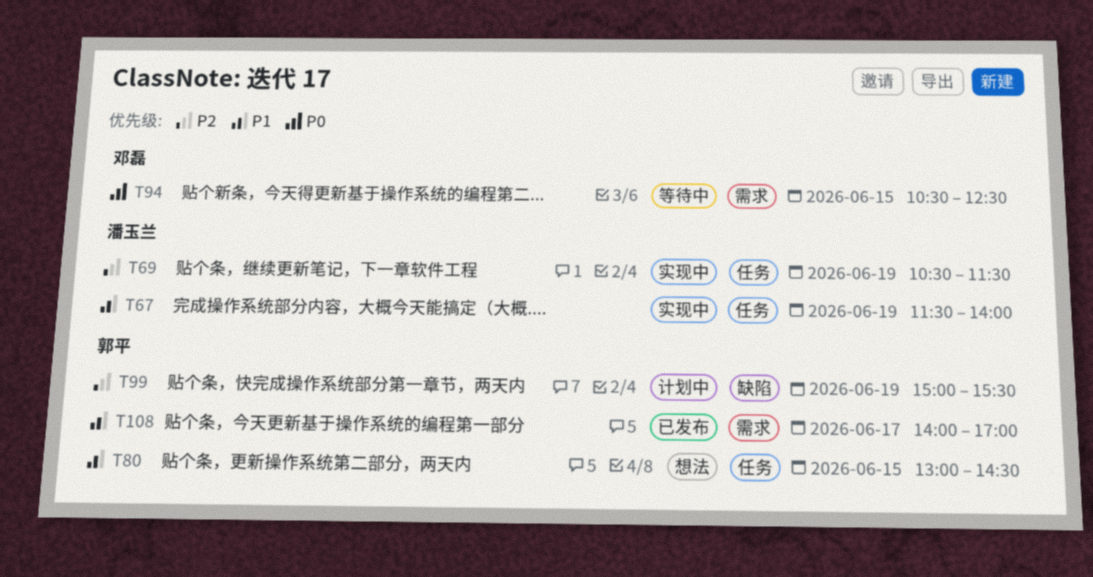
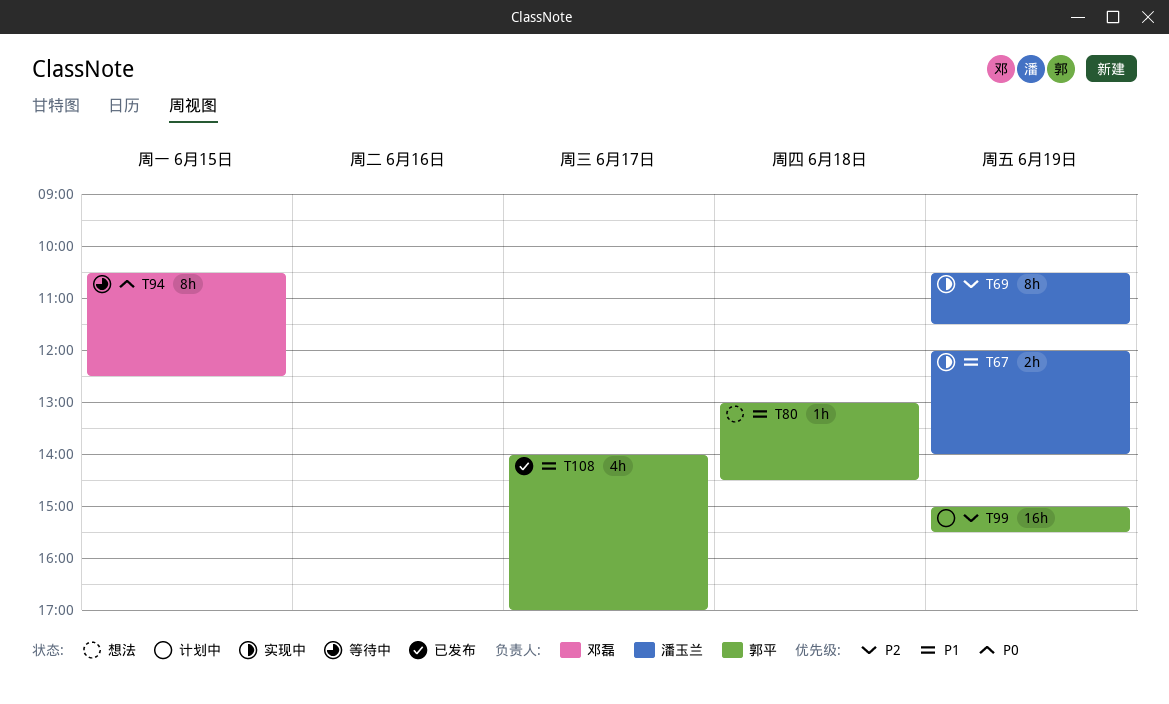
T67, begins: 11:30 -> 12:00
T80, day: Jun 15 -> Jun 18

